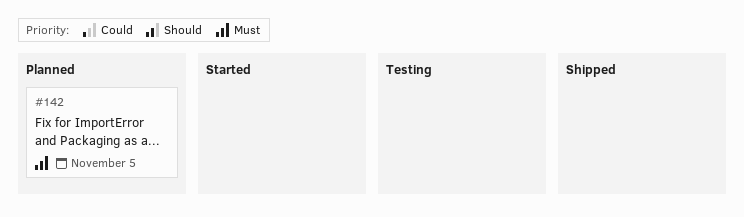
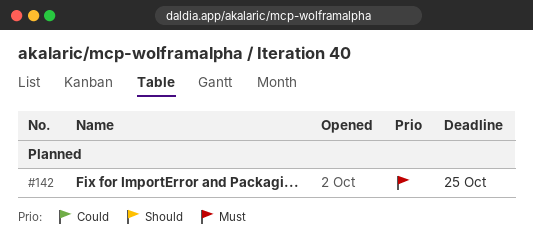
#142, due: Nov 5 -> Oct 25

